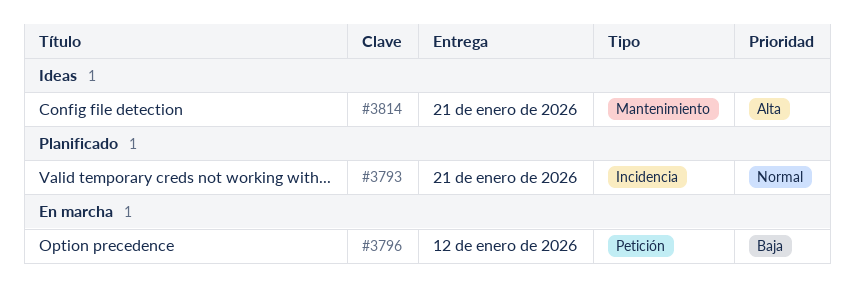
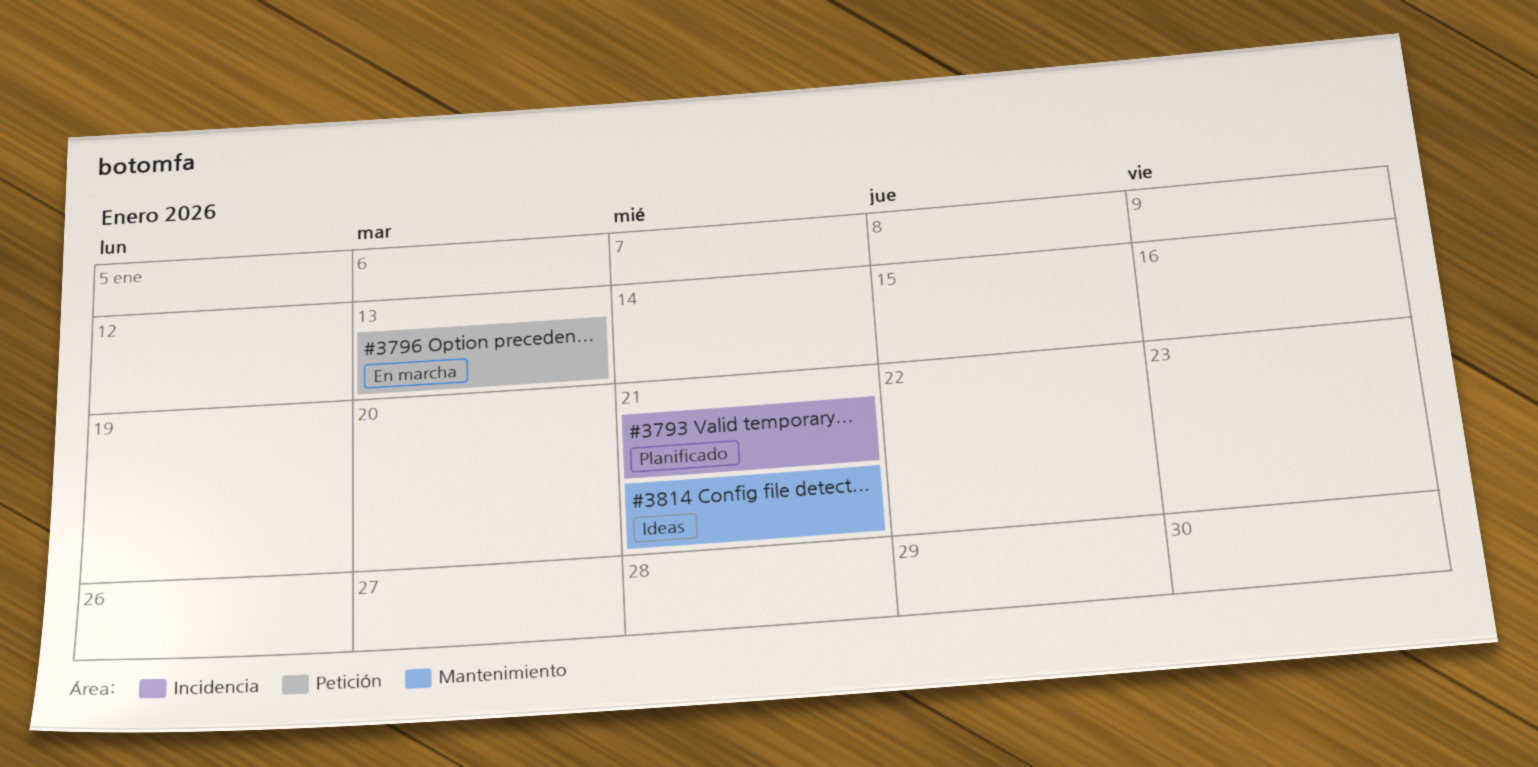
#3796, due: Jan 12 -> Jan 13

